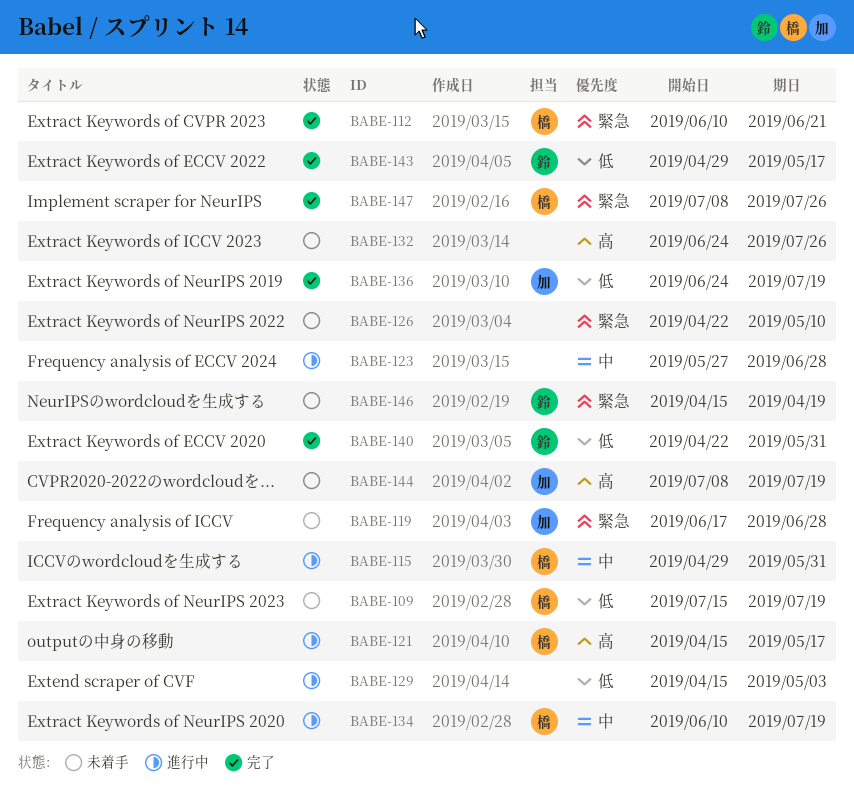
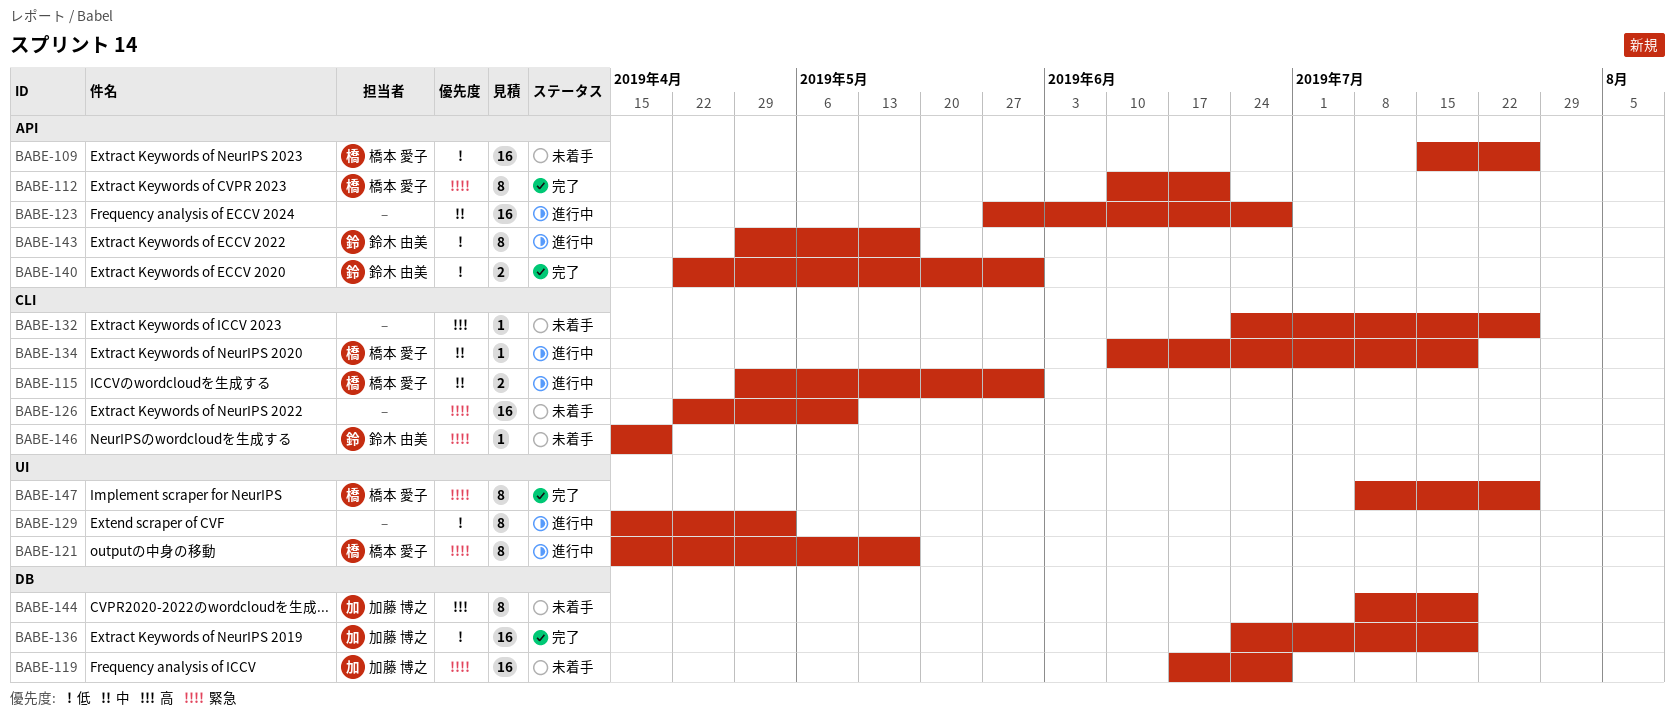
BABE-109, due: Jul 19 -> Jul 26
BABE-121, priority: 高 -> 緊急
BABE-143, status: 完了 -> 進行中

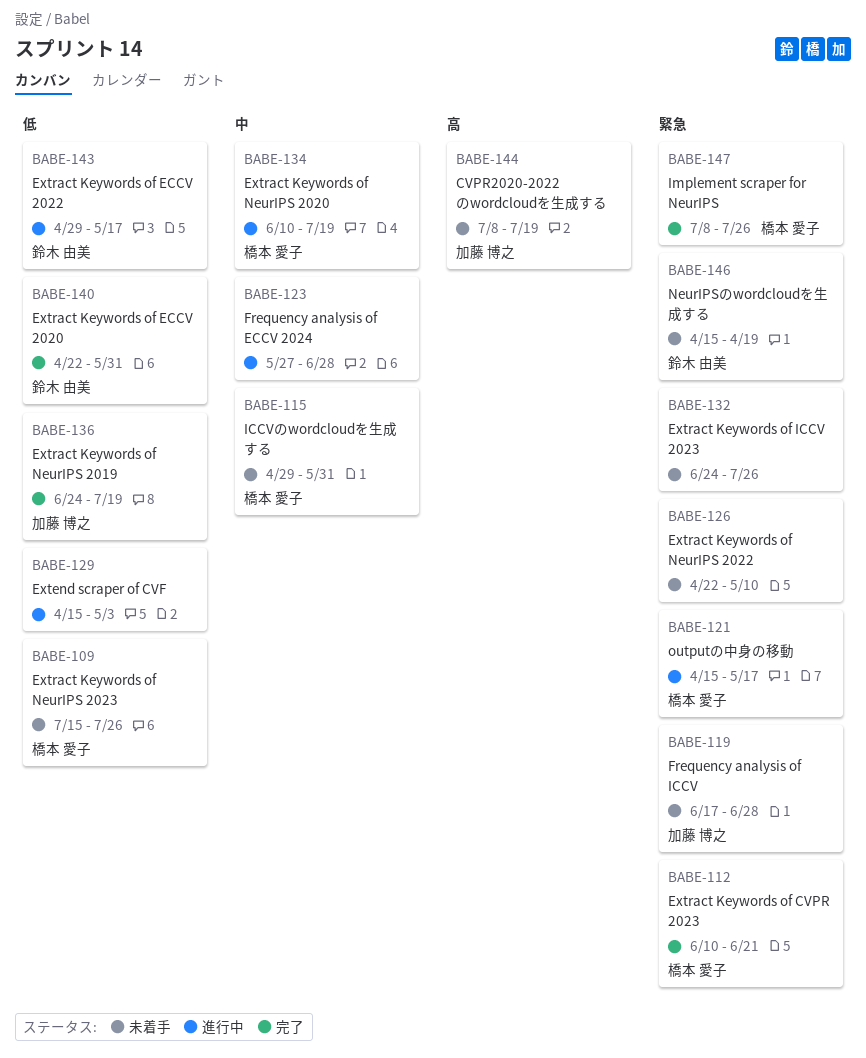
BABE-115, status: 進行中 -> 未着手
BABE-132, priority: 高 -> 緊急

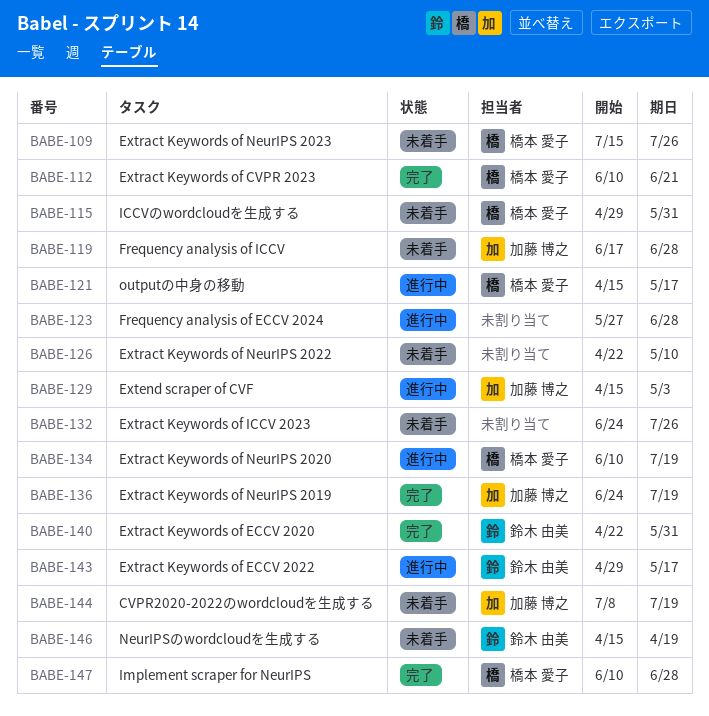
BABE-129, owner: none -> 加藤 博之
BABE-147, start: Jul 8 -> Jun 10
BABE-147, due: Jul 26 -> Jun 28

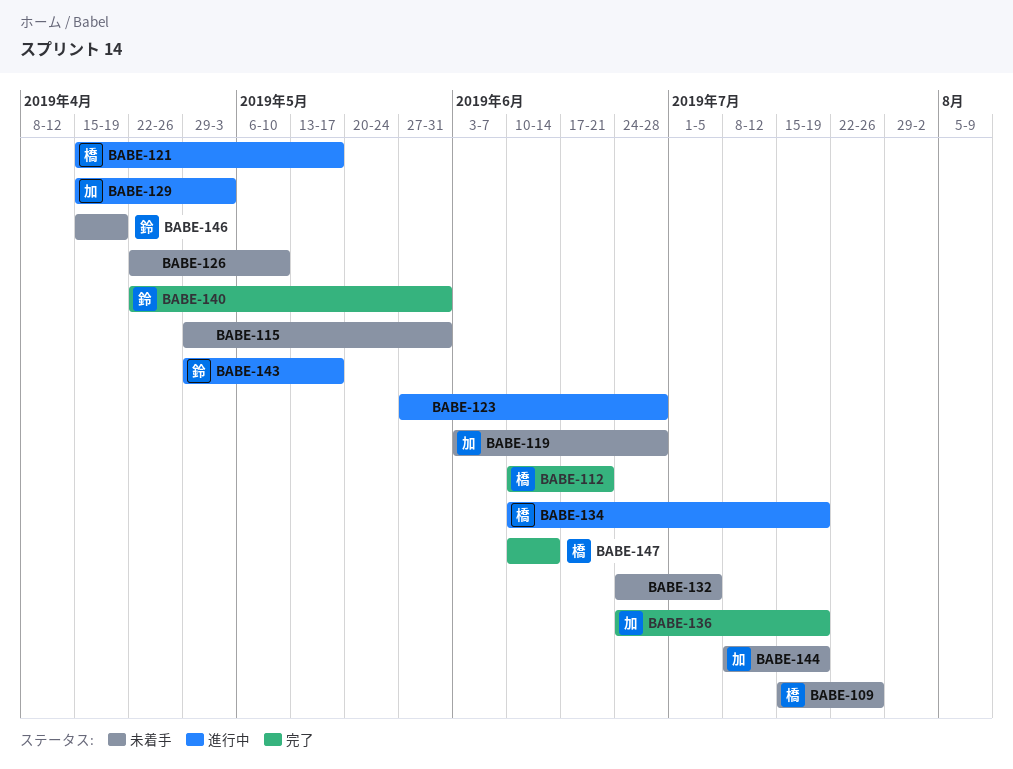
BABE-115, owner: 橋本 愛子 -> none
BABE-119, start: Jun 17 -> Jun 3
BABE-132, due: Jul 26 -> Jul 5
BABE-147, due: Jun 28 -> Jun 14

